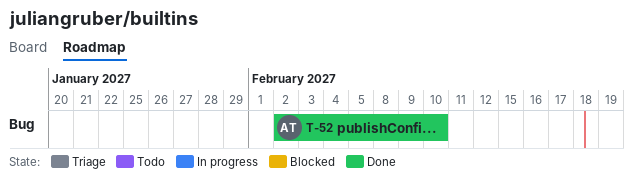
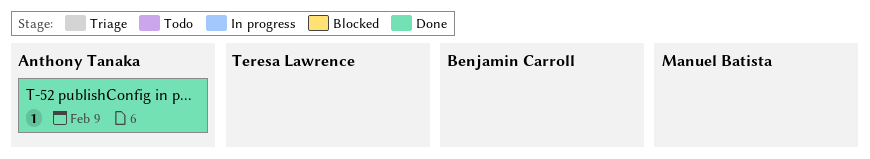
T-52, due: Feb 10 -> Feb 9

